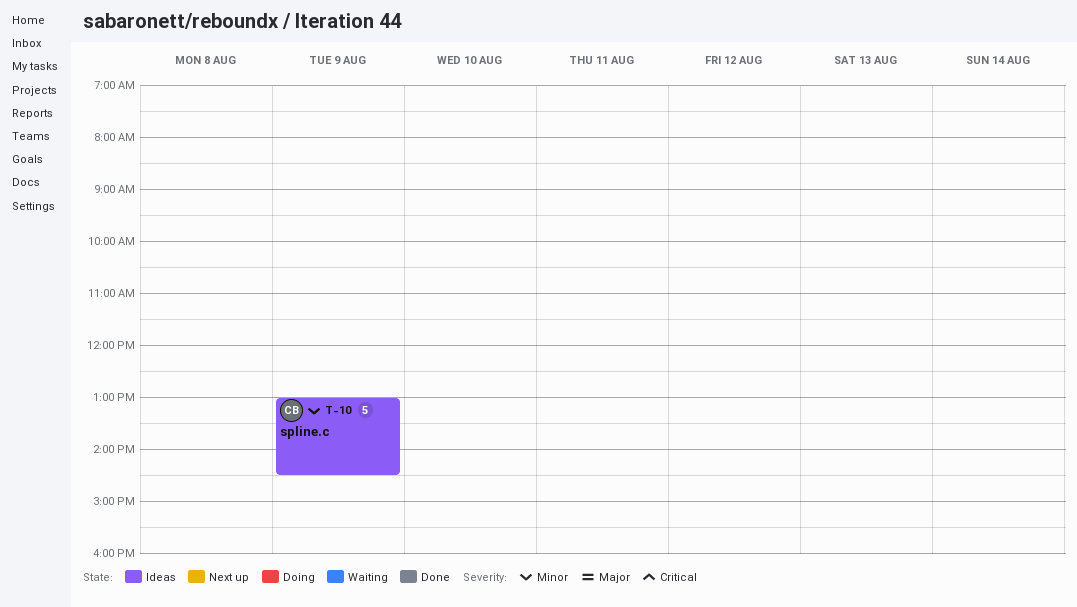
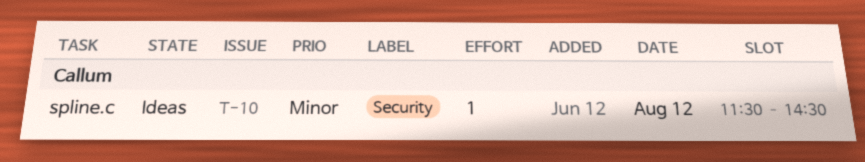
T-10, estimate: 5 -> 1
T-10, day: Aug 9 -> Aug 12
T-10, begins: 13:00 -> 11:30

